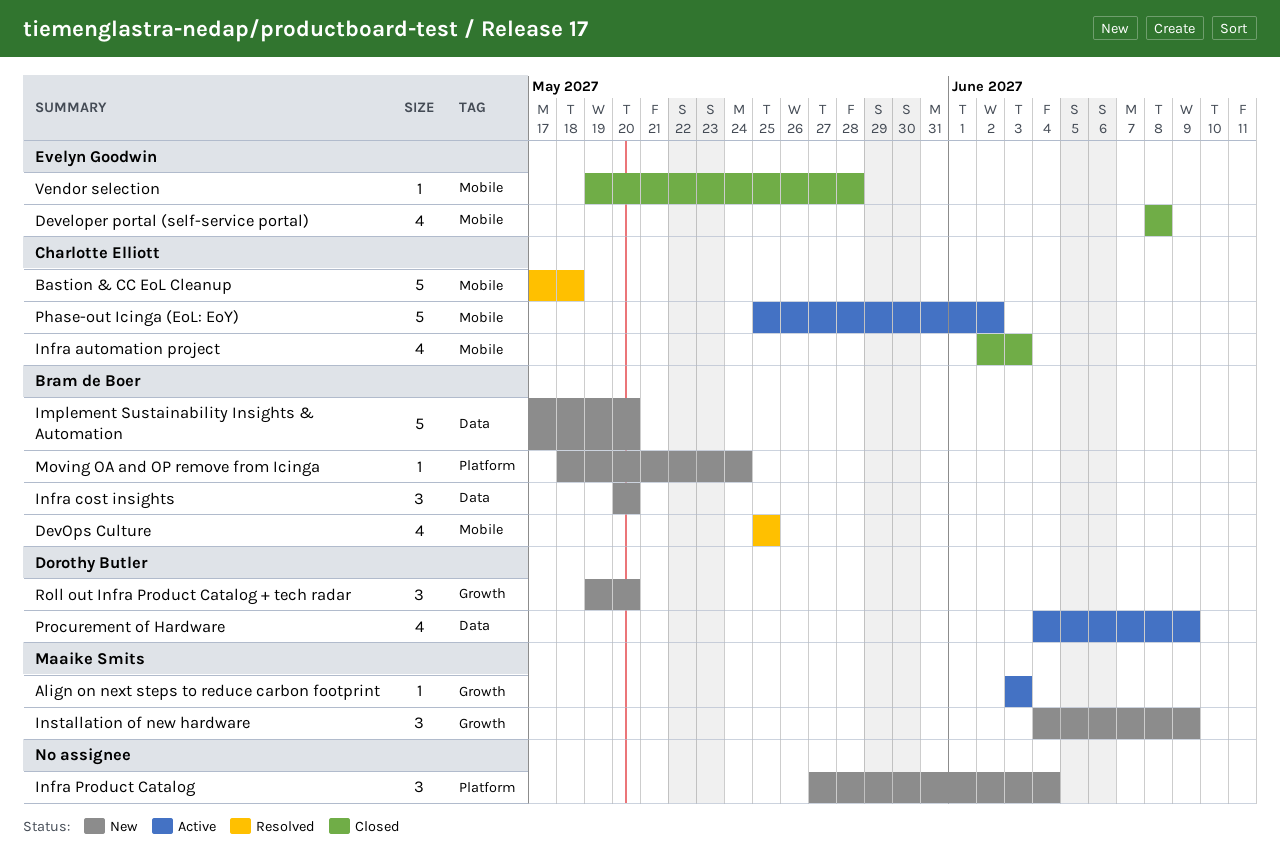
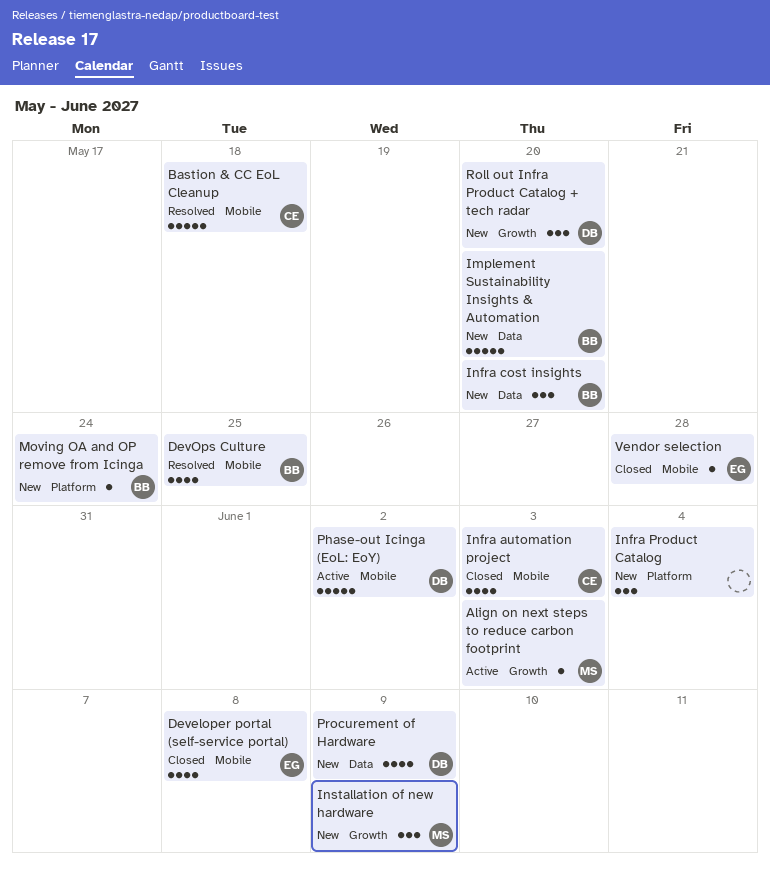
Phase-out Icinga (EoL: EoY), owner: Charlotte Elliott -> Dorothy Butler
Procurement of Hardware, status: Active -> New

